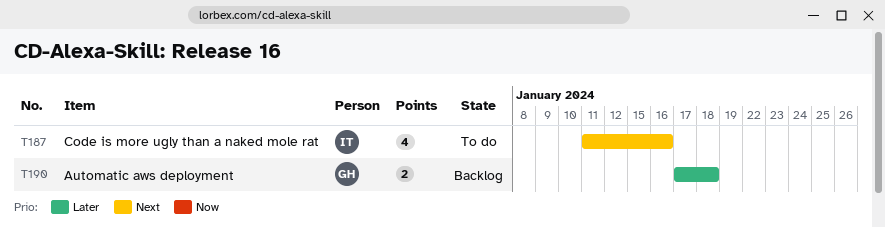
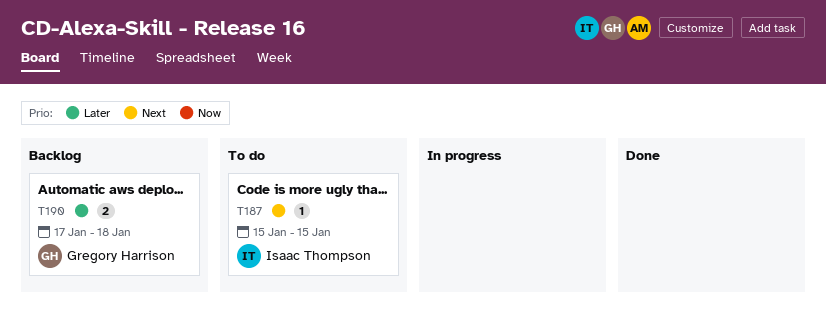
T187, estimate: 4 -> 1
T187, start: Jan 11 -> Jan 15
T187, due: Jan 16 -> Jan 15

